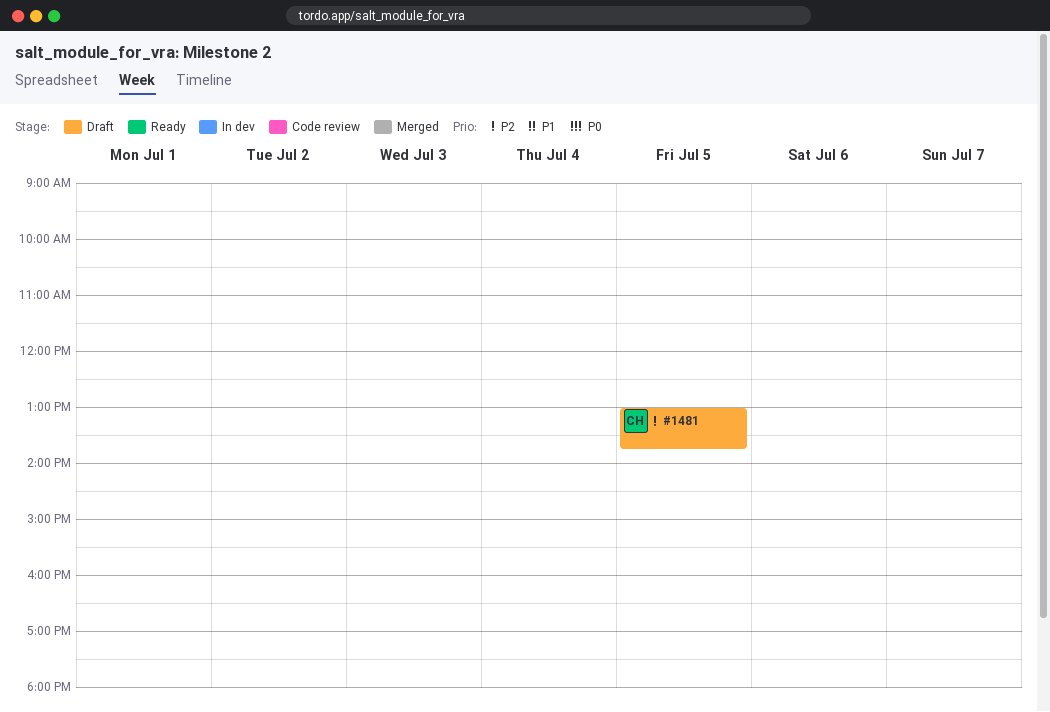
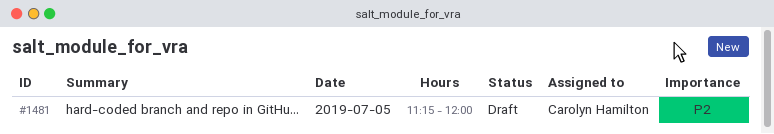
#1481, begins: 13:00 -> 11:15
#1481, ends: 13:45 -> 12:00

